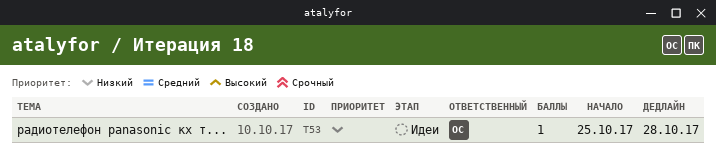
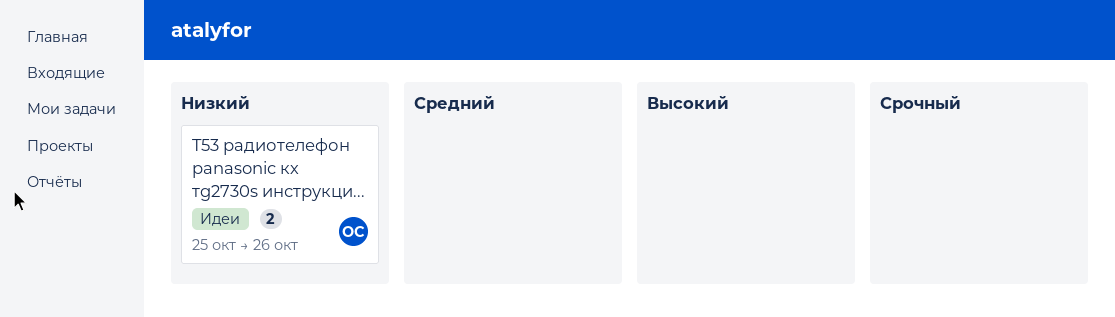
T53, estimate: 1 -> 2
T53, due: Oct 28 -> Oct 26

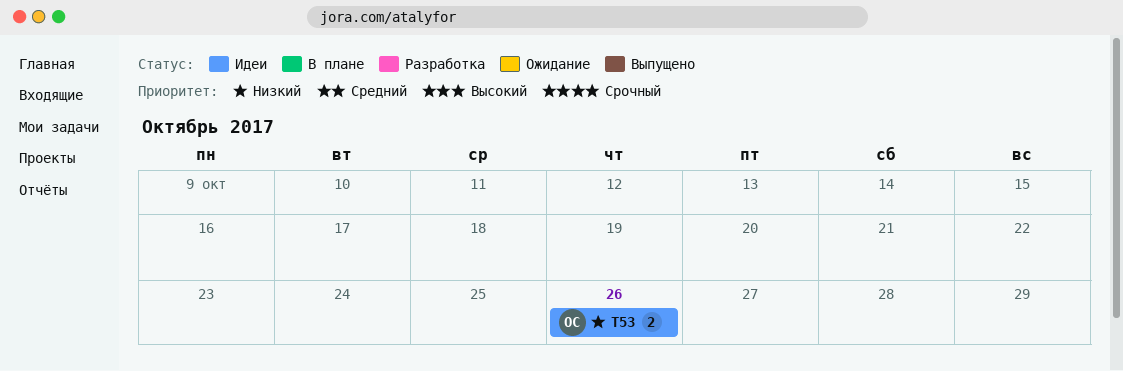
T53, start: Oct 25 -> Oct 26

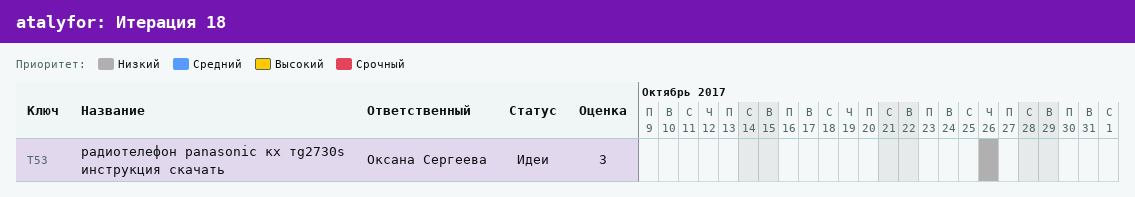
T53, estimate: 2 -> 3

